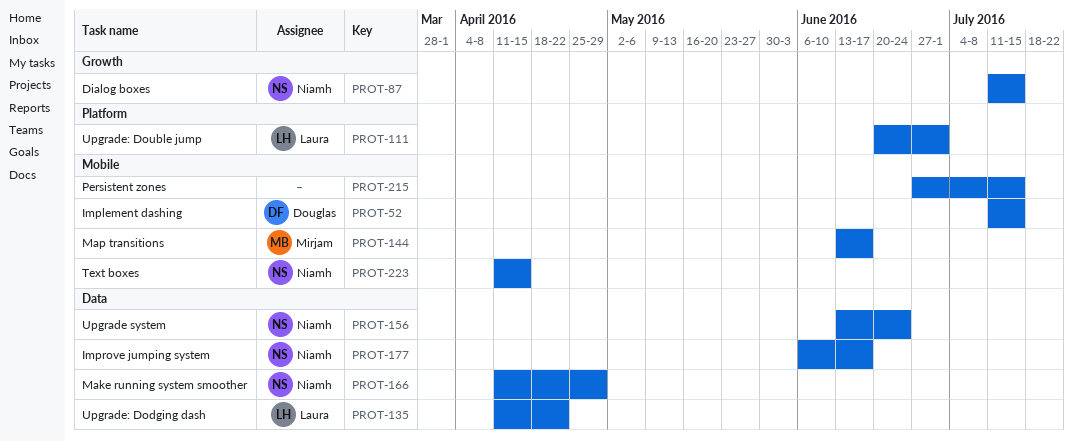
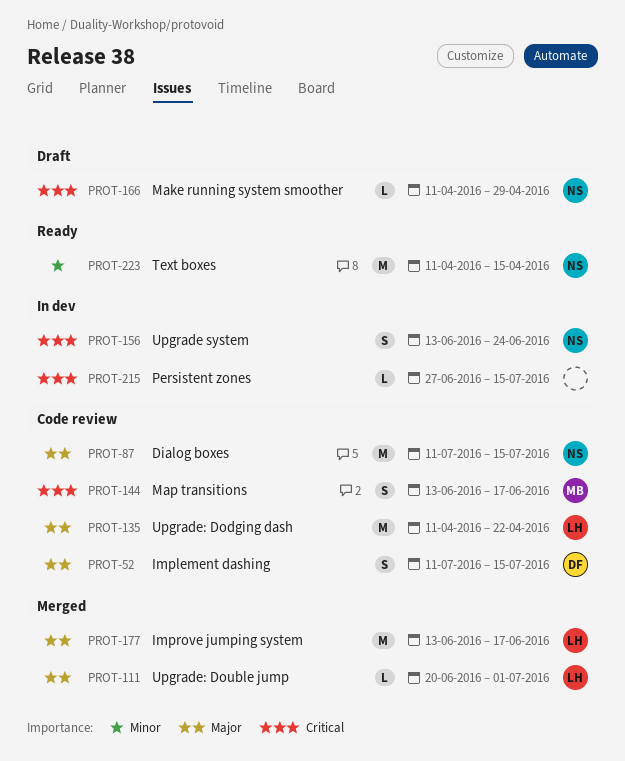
PROT-177, owner: Niamh -> Laura
PROT-177, start: Jun 6 -> Jun 13

